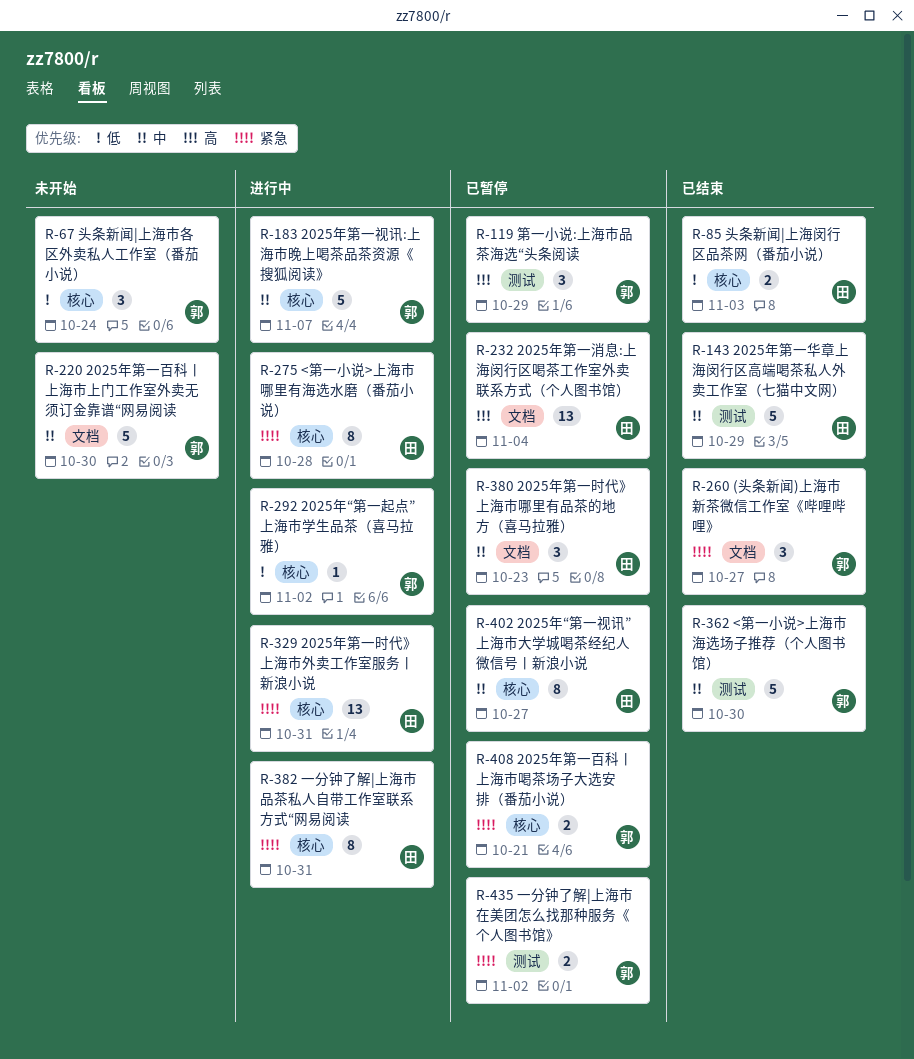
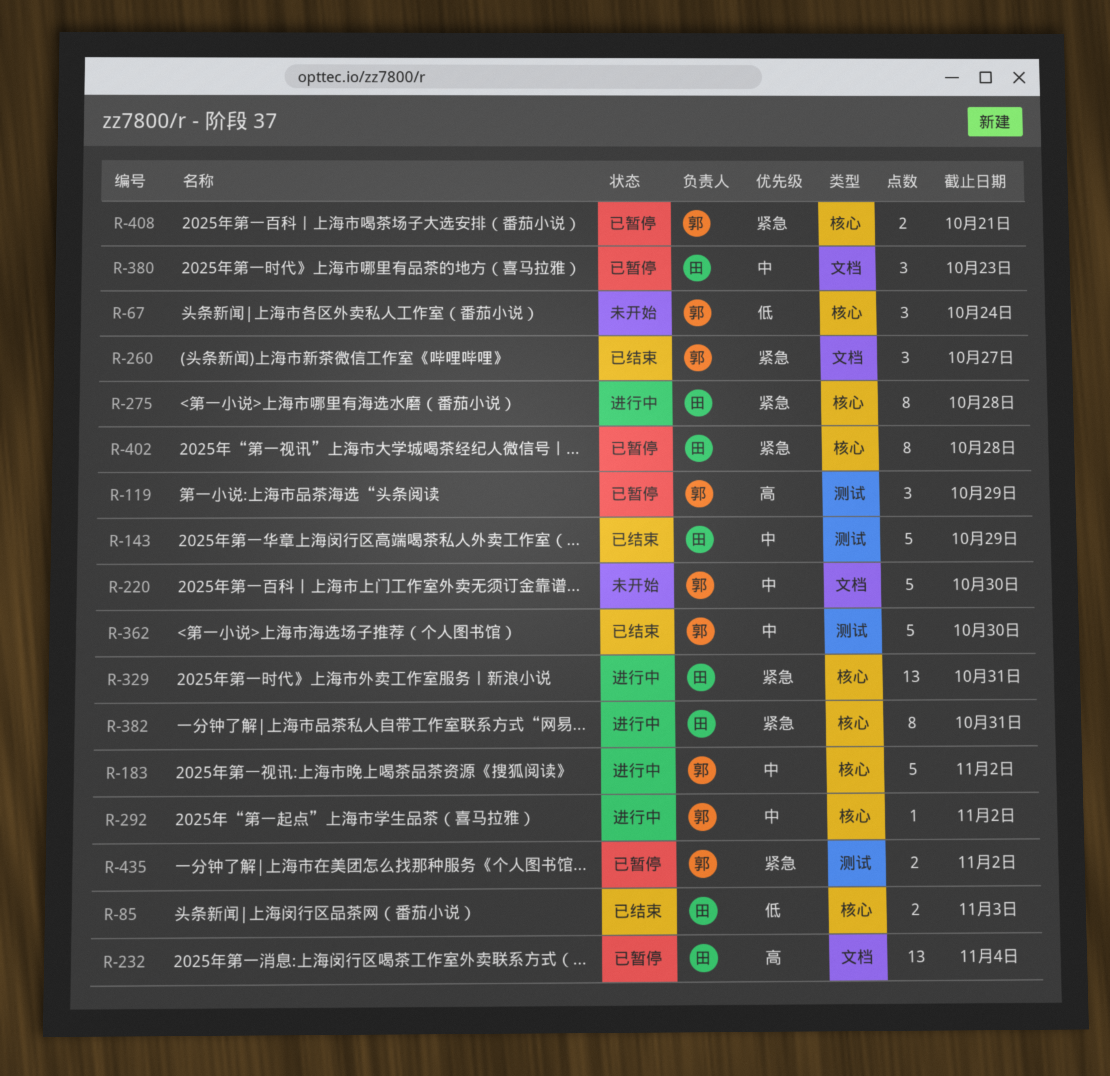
R-183, due: Nov 7 -> Nov 2
R-292, priority: 低 -> 中
R-402, priority: 中 -> 紧急
R-402, due: Oct 27 -> Oct 28

